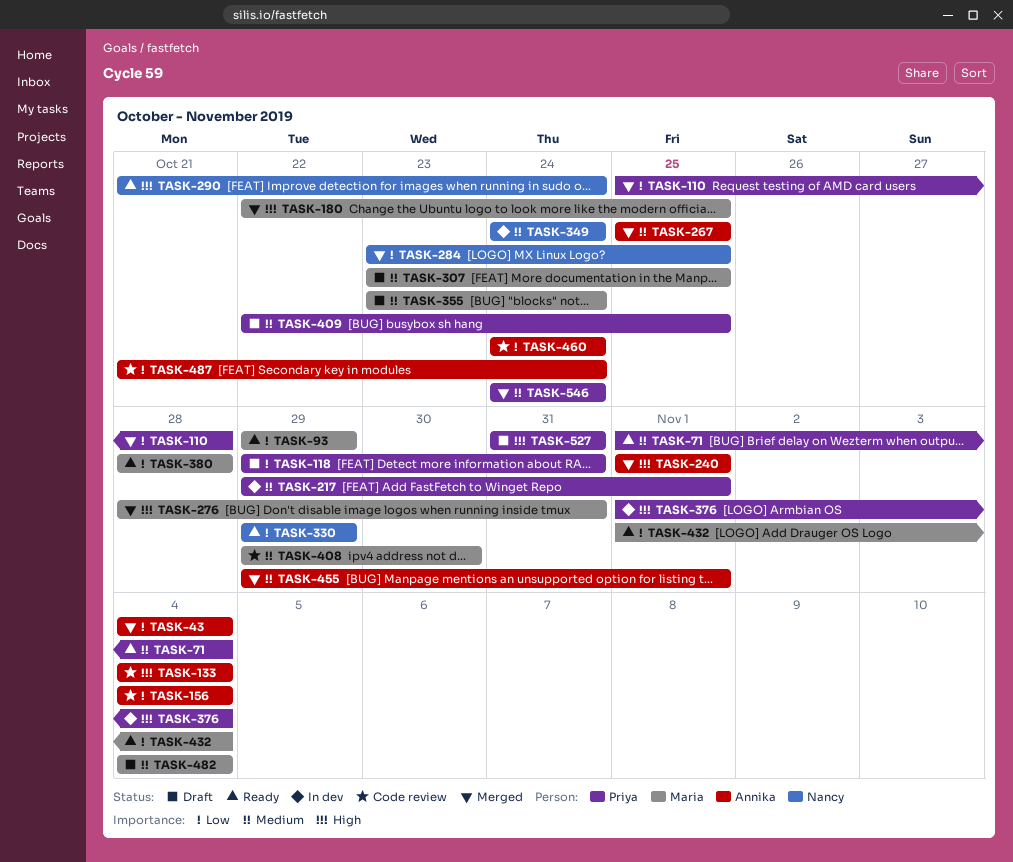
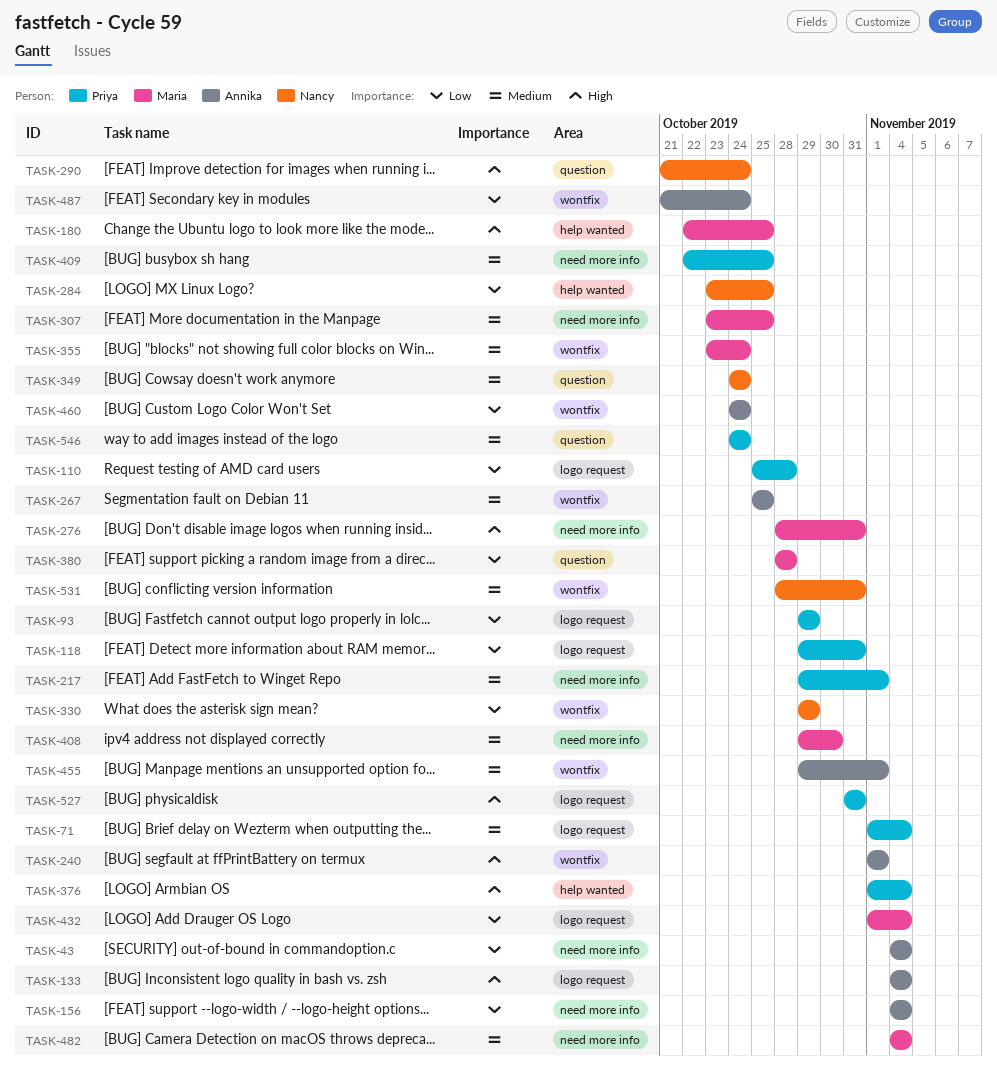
TASK-93, owner: Maria -> Priya
TASK-531: none -> present

